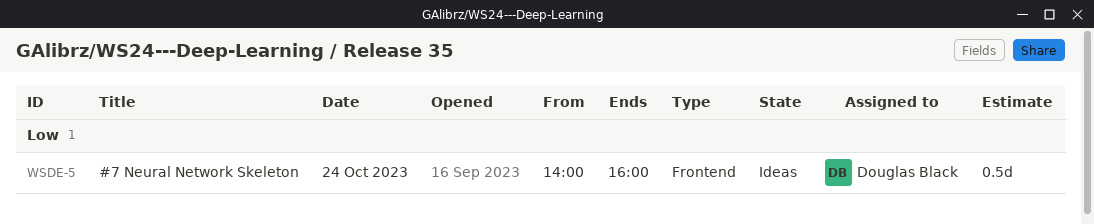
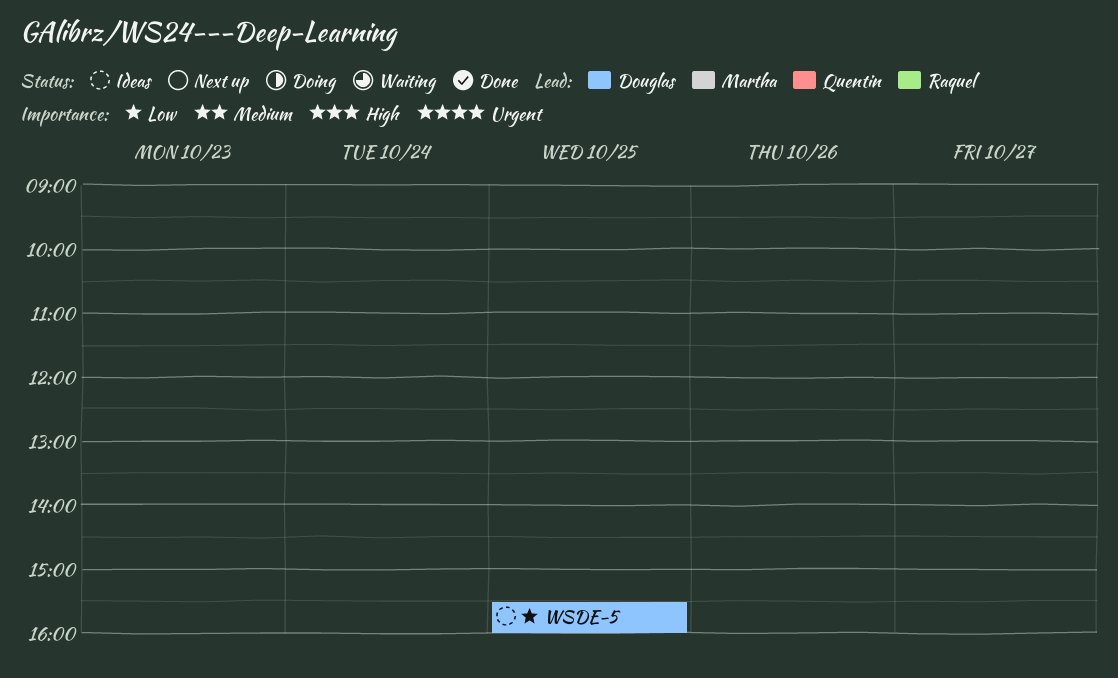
WSDE-5, day: Oct 24 -> Oct 25
WSDE-5, begins: 14:00 -> 15:30

